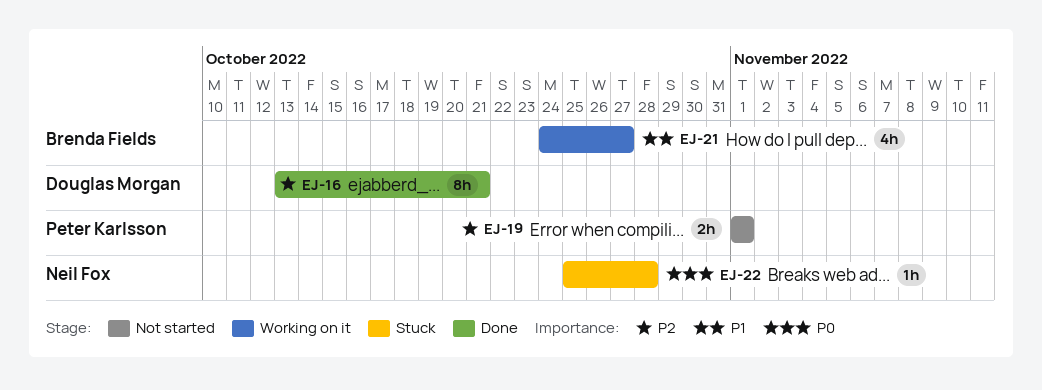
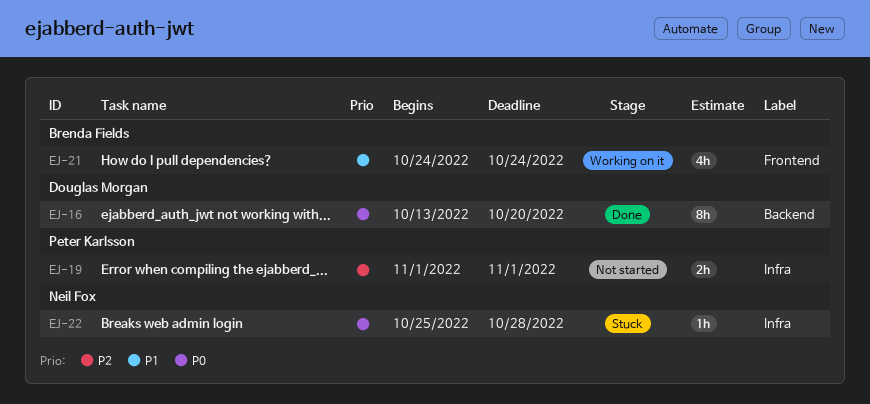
EJ-16, priority: P2 -> P0
EJ-16, due: Oct 21 -> Oct 20
EJ-21, due: Oct 27 -> Oct 24

